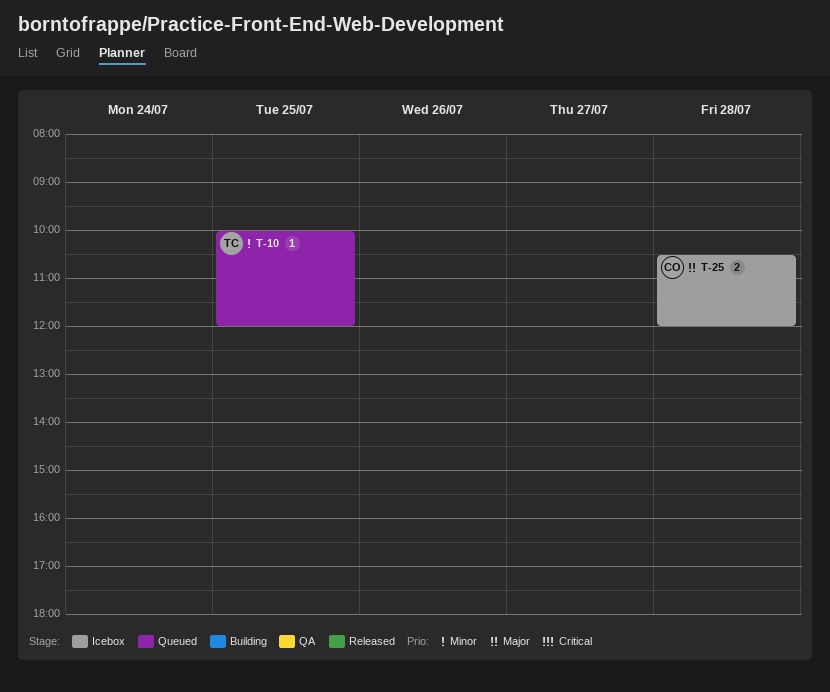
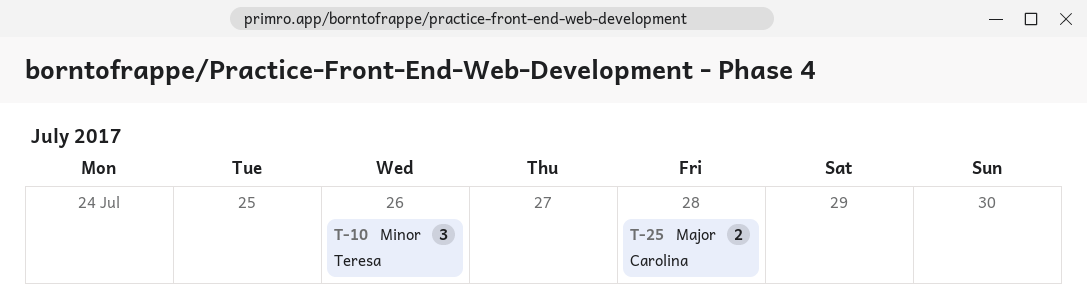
T-10, estimate: 1 -> 3
T-10, day: Jul 25 -> Jul 26

